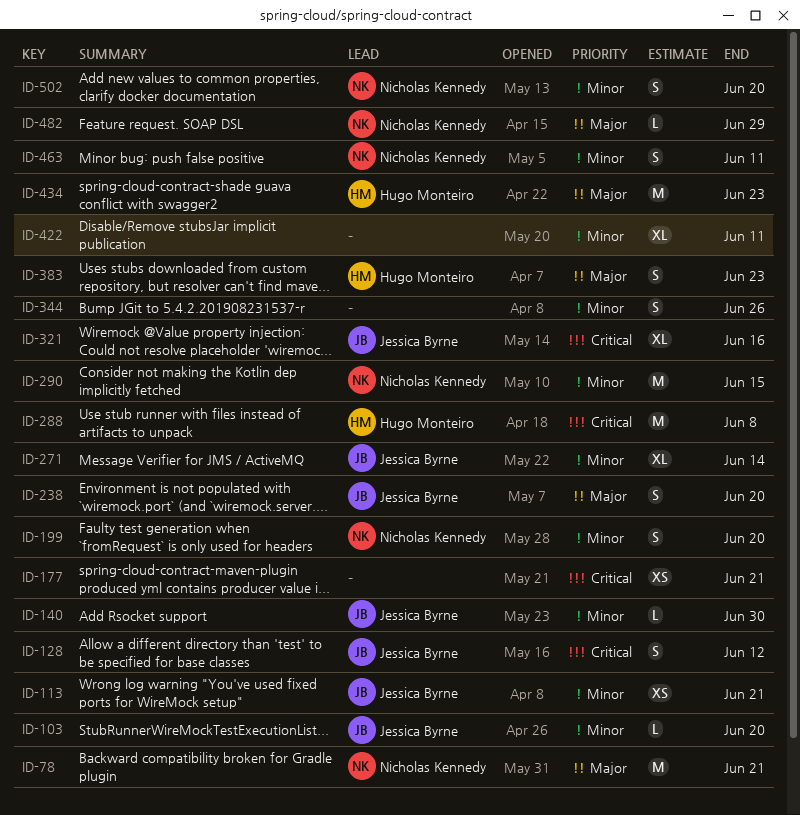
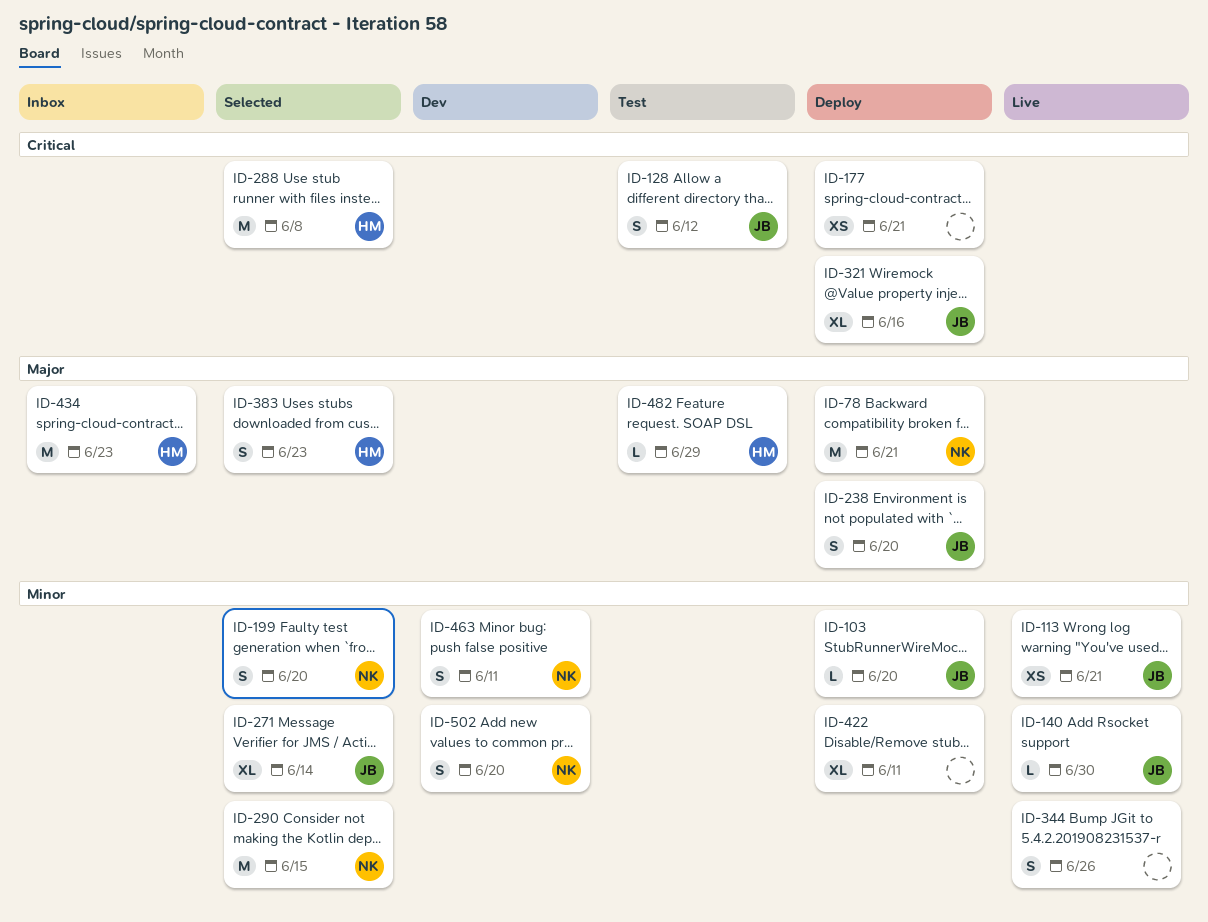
ID-482, owner: Nicholas Kennedy -> Hugo Monteiro

